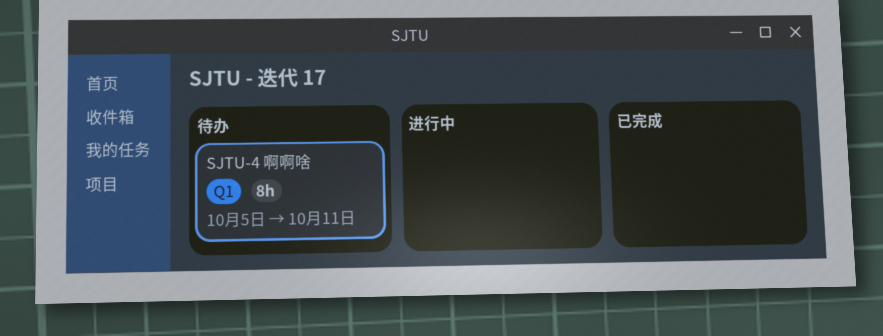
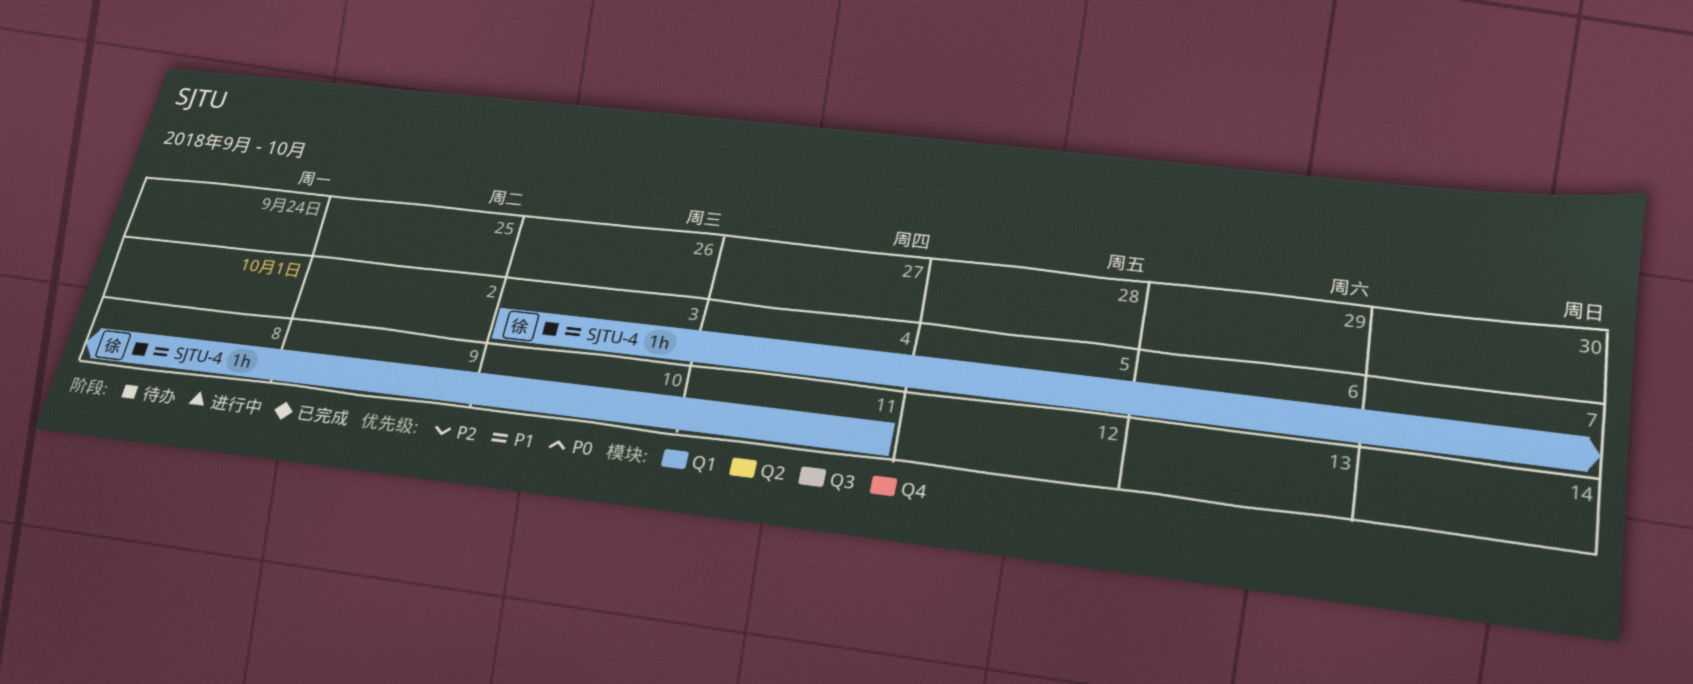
SJTU-4, estimate: 8h -> 1h
SJTU-4, start: Oct 5 -> Oct 3

